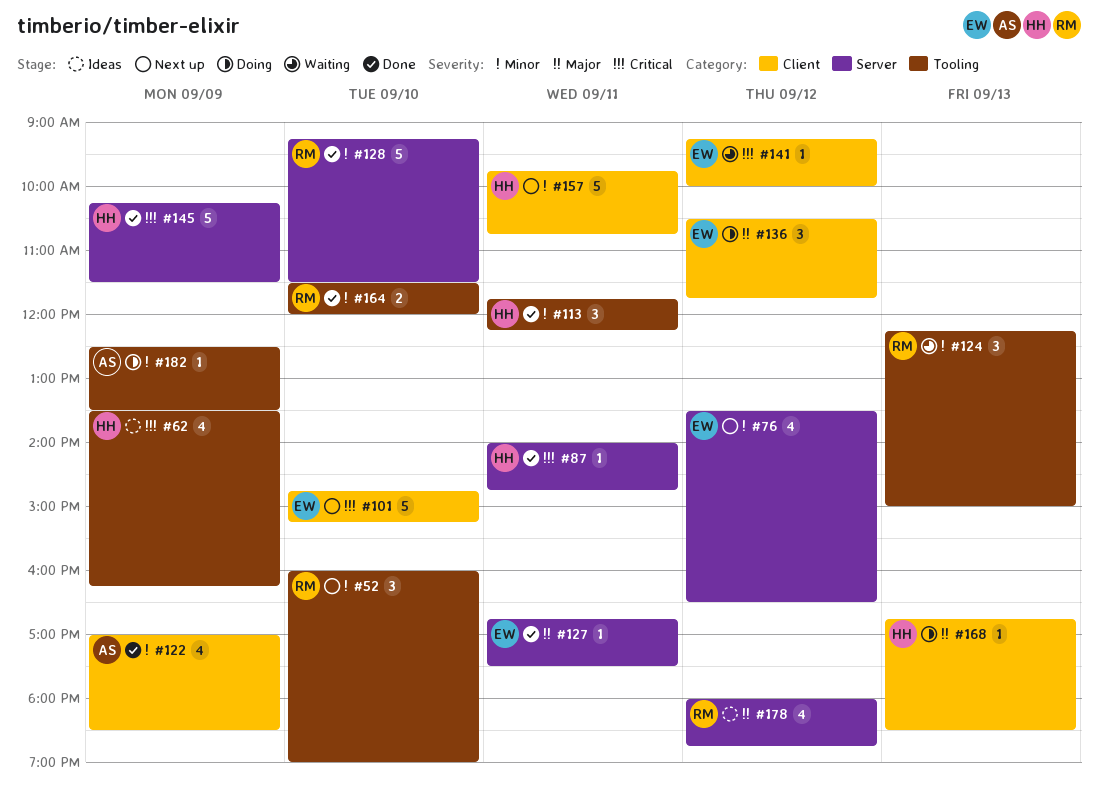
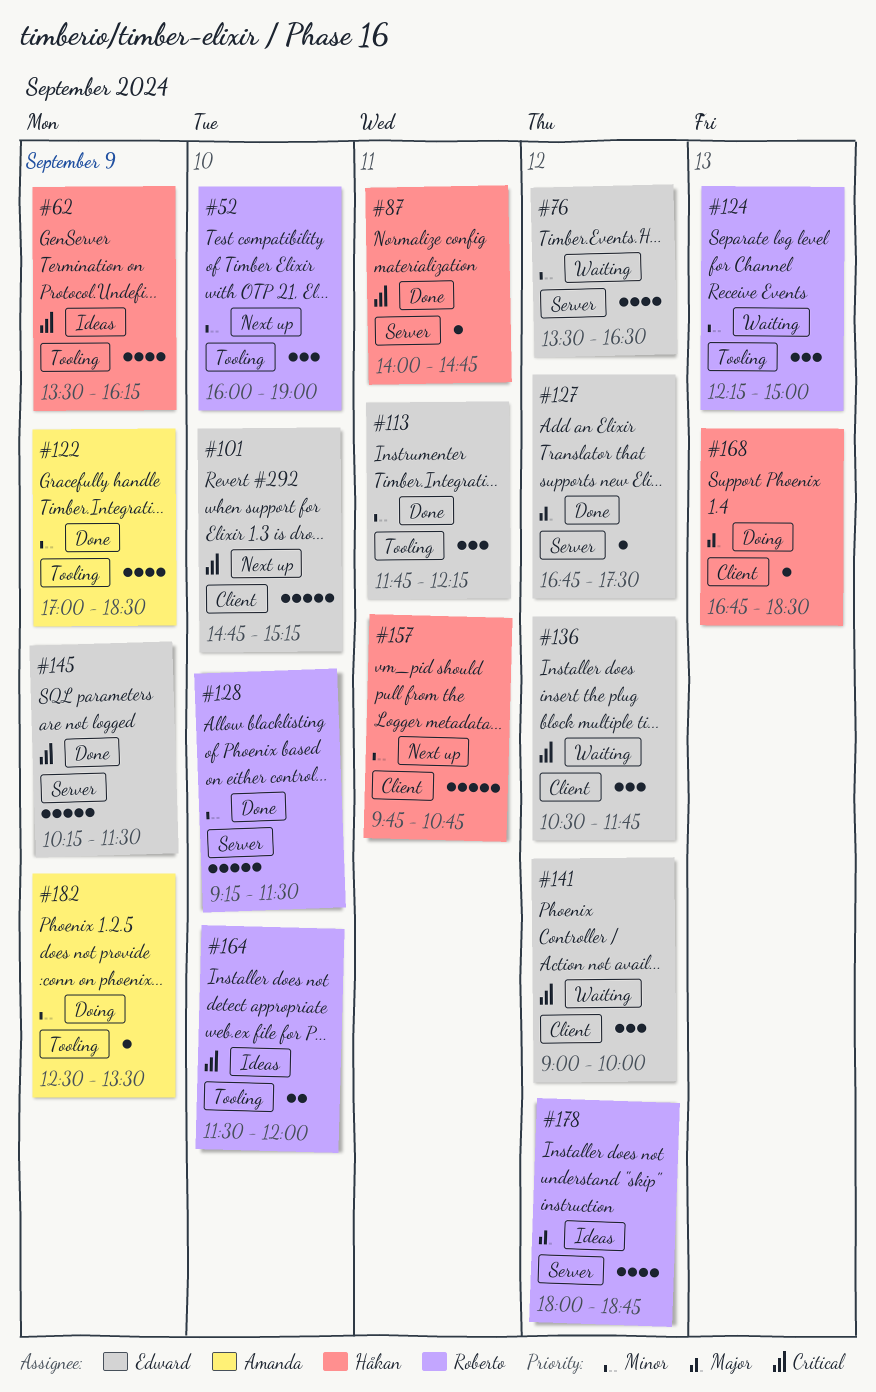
#76, status: Next up -> Waiting
#113, owner: Håkan -> Edward
#122, label: Client -> Tooling
#127, day: Sep 11 -> Sep 12
#136, status: Doing -> Waiting
#136, priority: Major -> Critical
#141, estimate: 1 -> 3
#141, begins: 09:15 -> 09:00
#145, owner: Håkan -> Edward
#164, status: Done -> Ideas
#164, priority: Minor -> Critical

